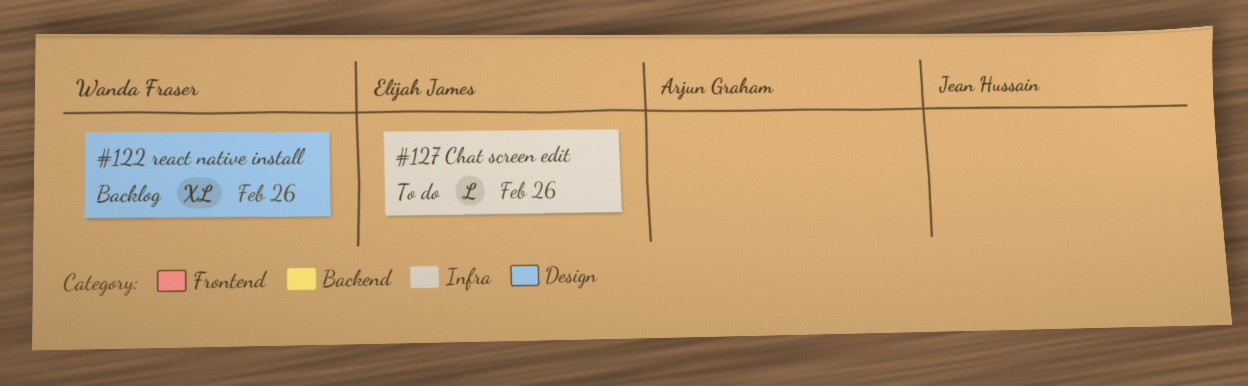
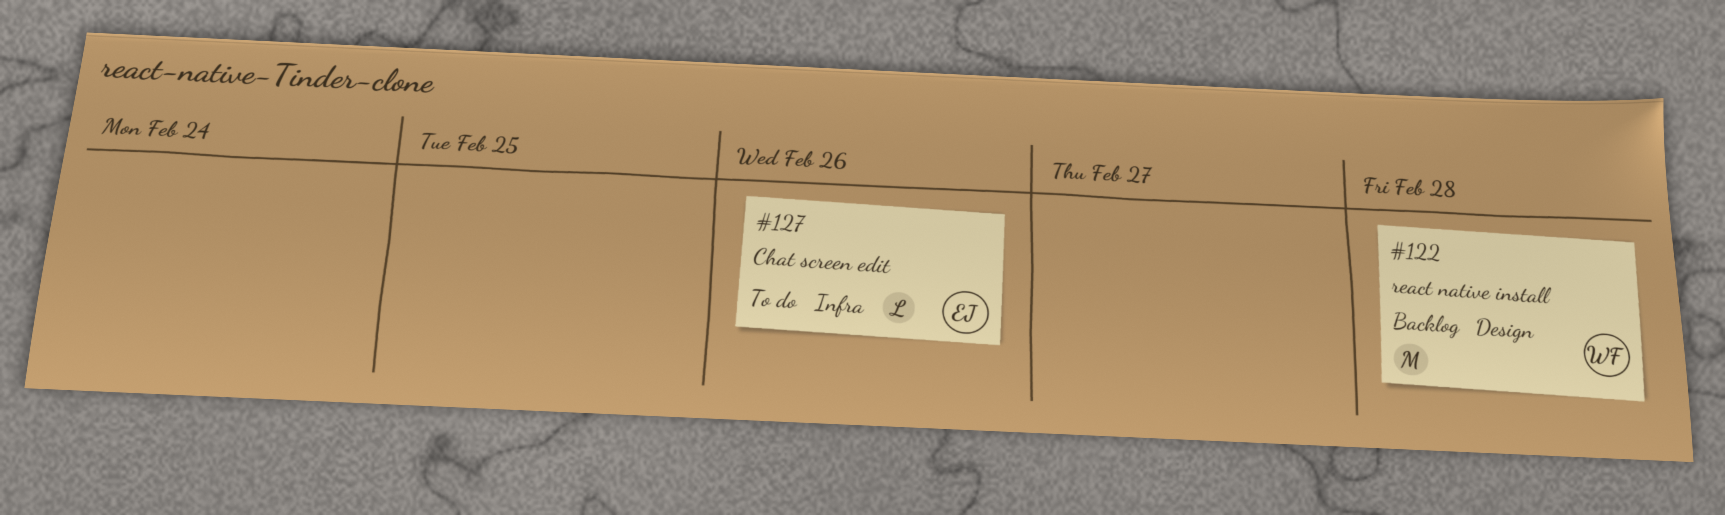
#122, estimate: XL -> M
#122, due: Feb 26 -> Feb 28

